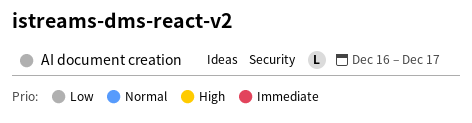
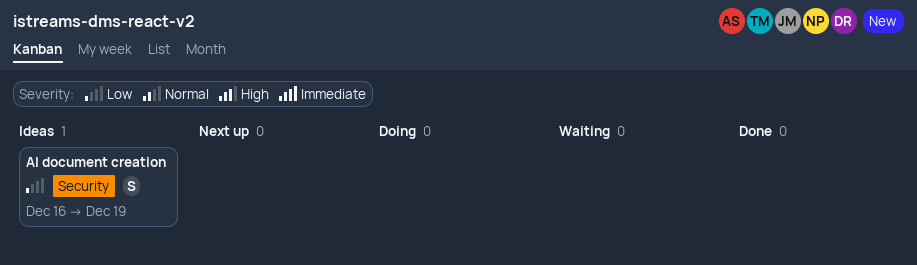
AI document creation, estimate: L -> S
AI document creation, due: Dec 17 -> Dec 19

